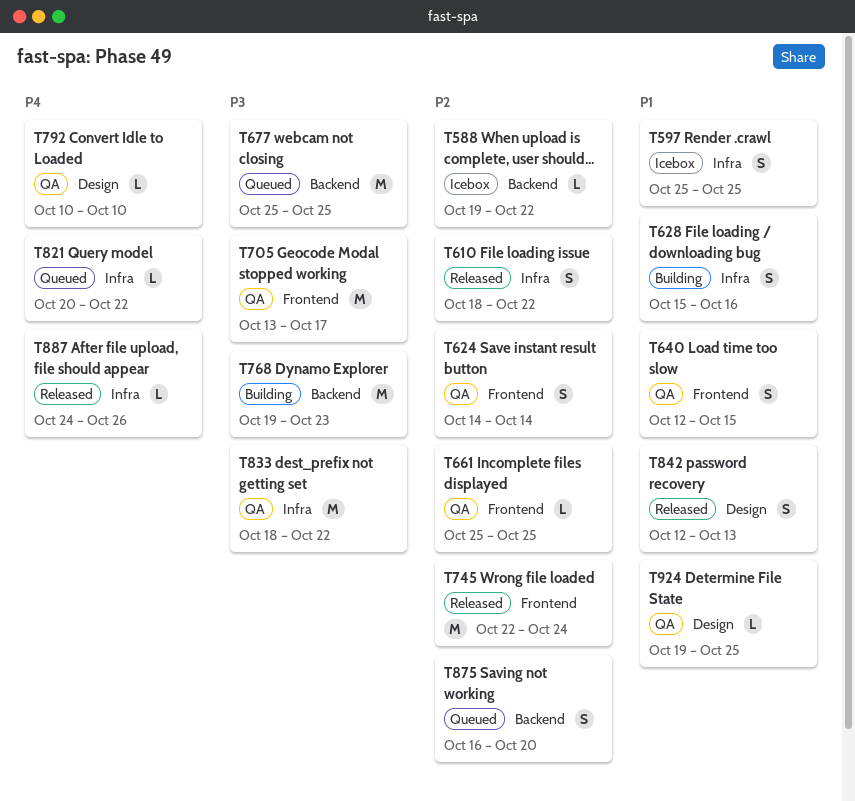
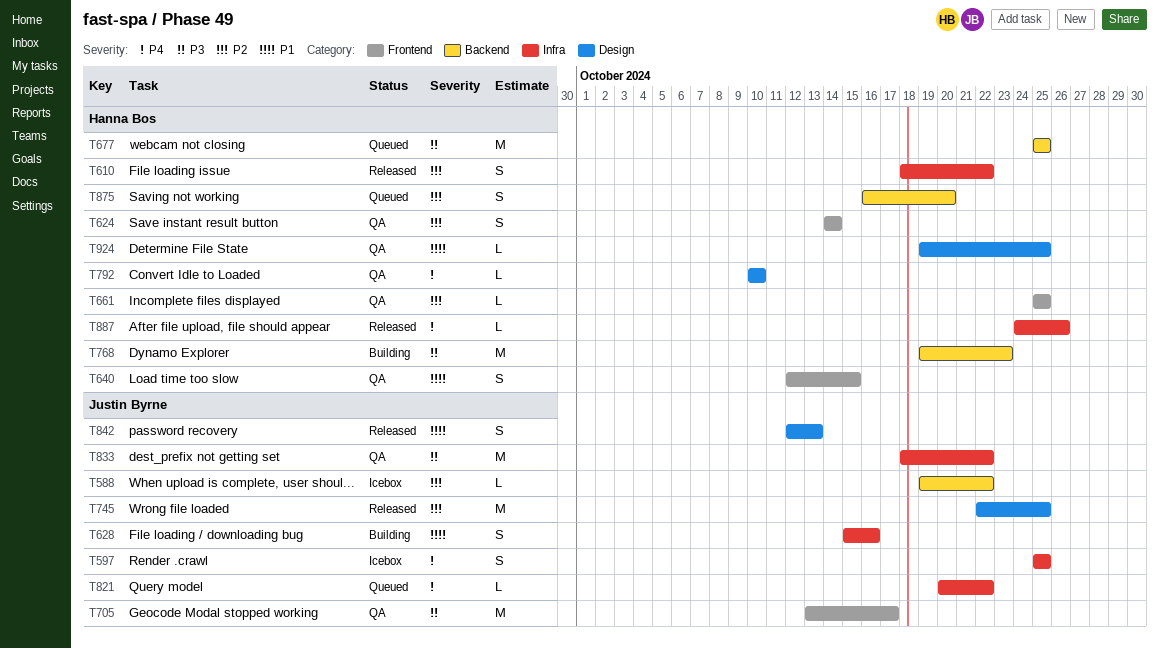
T597, priority: P1 -> P4
T745, label: Frontend -> Design
T745, due: Oct 24 -> Oct 25

